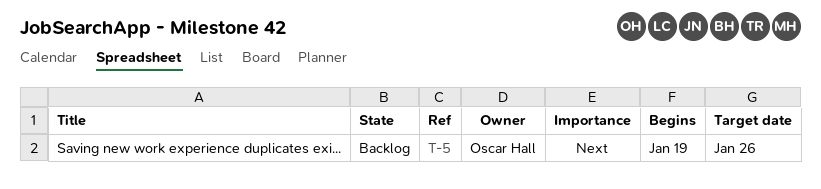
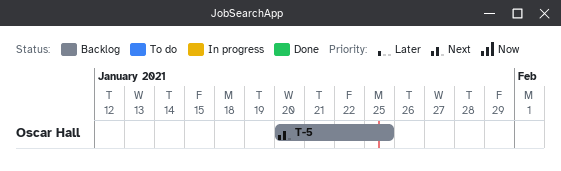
T-5, start: Jan 19 -> Jan 20
T-5, due: Jan 26 -> Jan 25

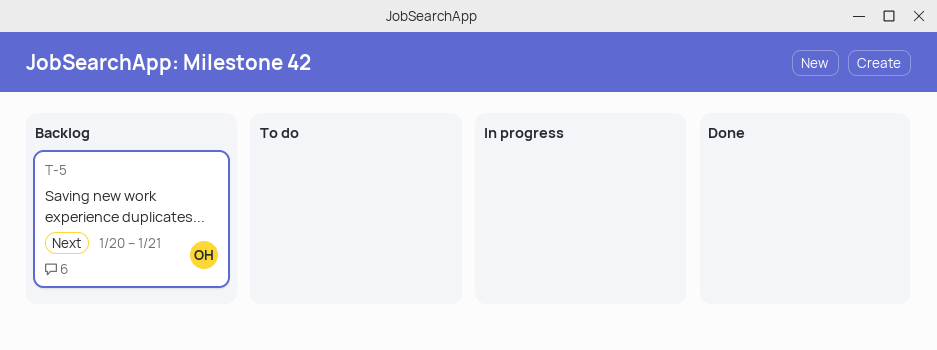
T-5, due: Jan 25 -> Jan 21

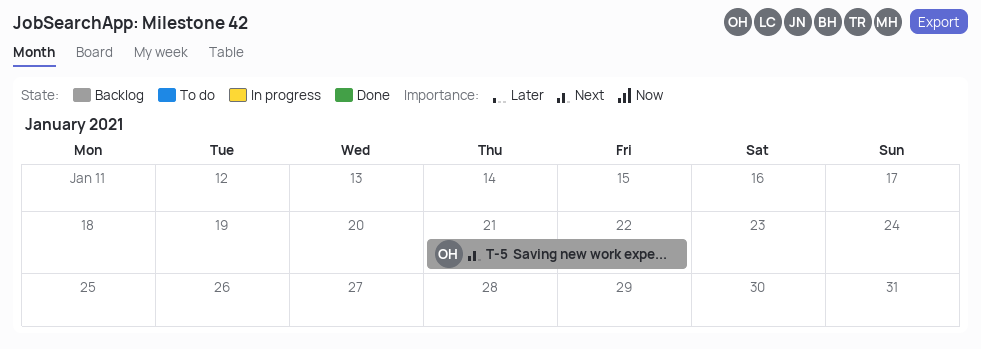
T-5, start: Jan 20 -> Jan 21
T-5, due: Jan 21 -> Jan 22

